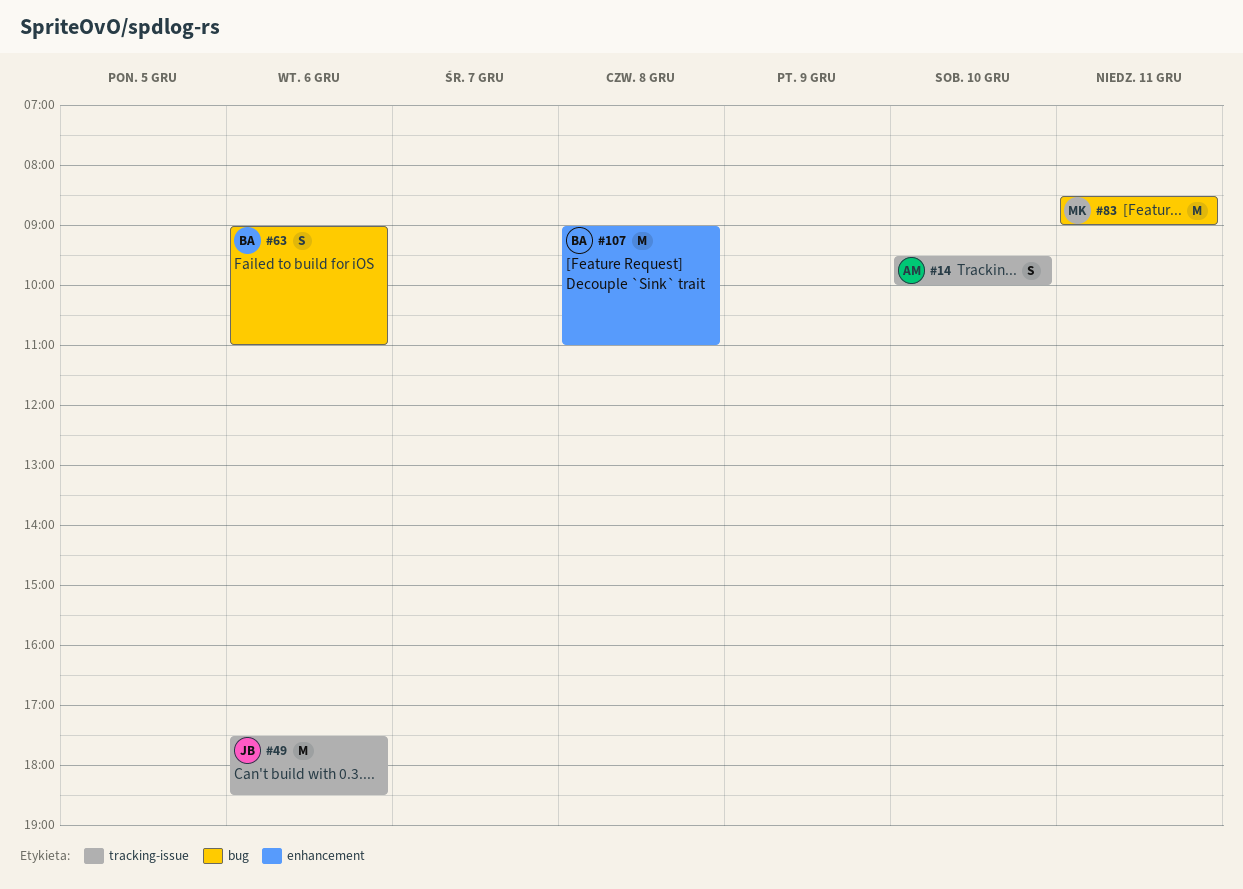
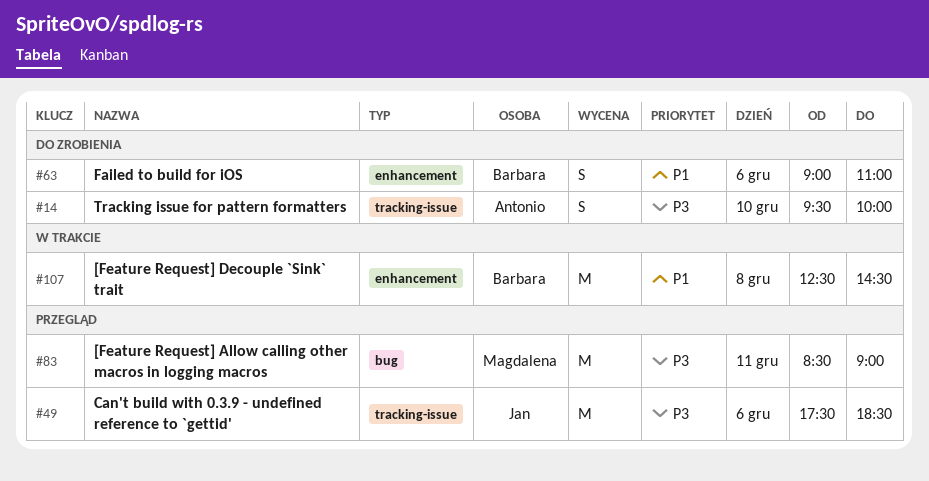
#63, label: bug -> enhancement
#107, begins: 09:00 -> 12:30
#107, ends: 11:00 -> 14:30

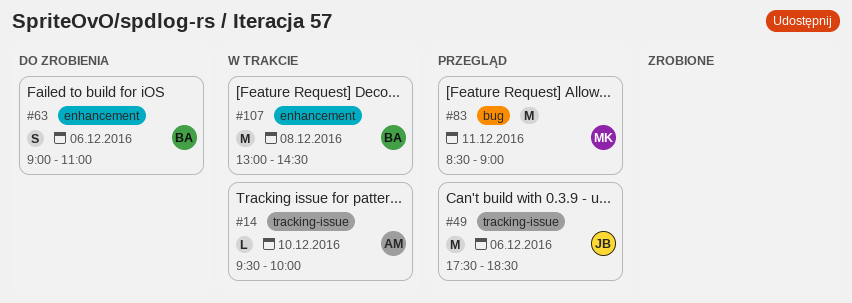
#14, status: Do zrobienia -> W trakcie
#14, estimate: S -> L
#107, begins: 12:30 -> 13:00

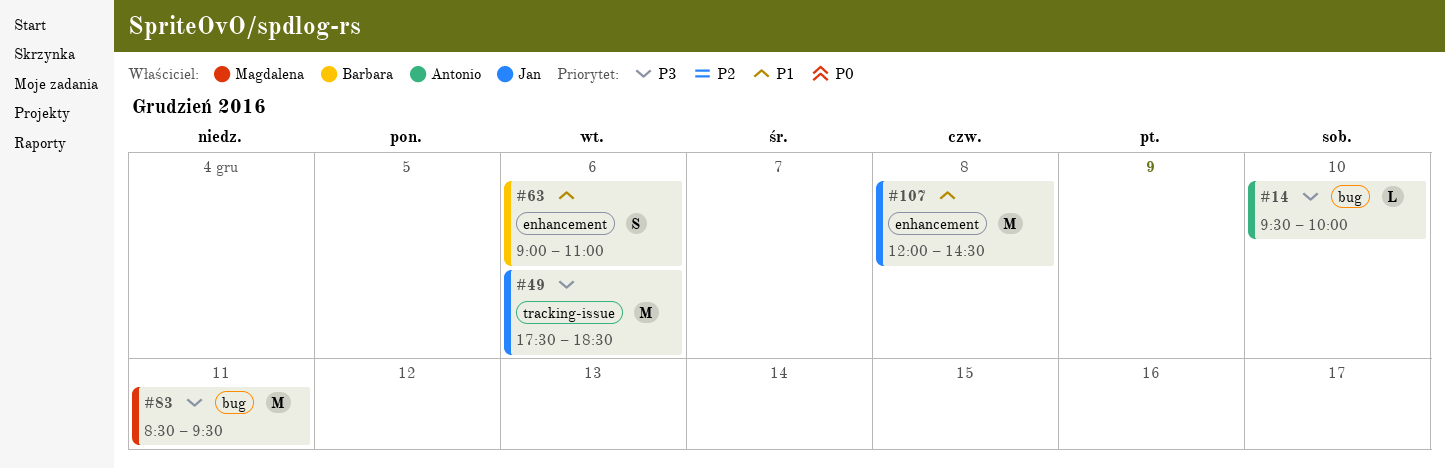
#14, label: tracking-issue -> bug
#83, ends: 09:00 -> 09:30
#107, owner: Barbara -> Jan
#107, begins: 13:00 -> 12:00

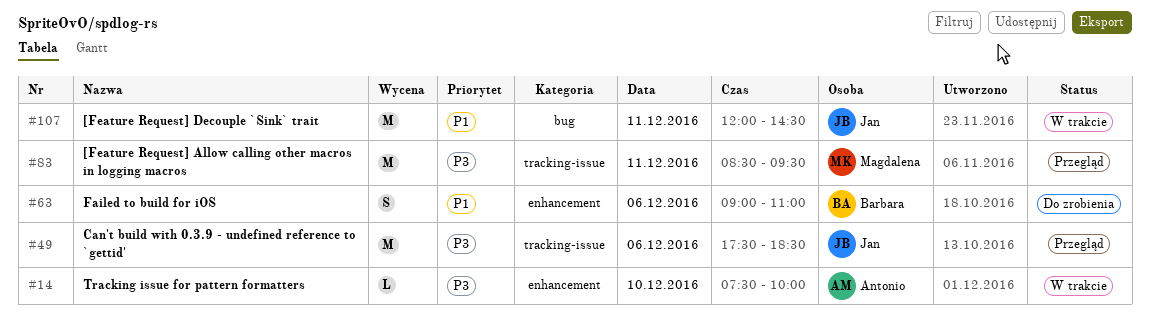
#14, label: bug -> enhancement
#14, begins: 09:30 -> 07:30
#83, label: bug -> tracking-issue
#107, label: enhancement -> bug
#107, day: Dec 8 -> Dec 11

